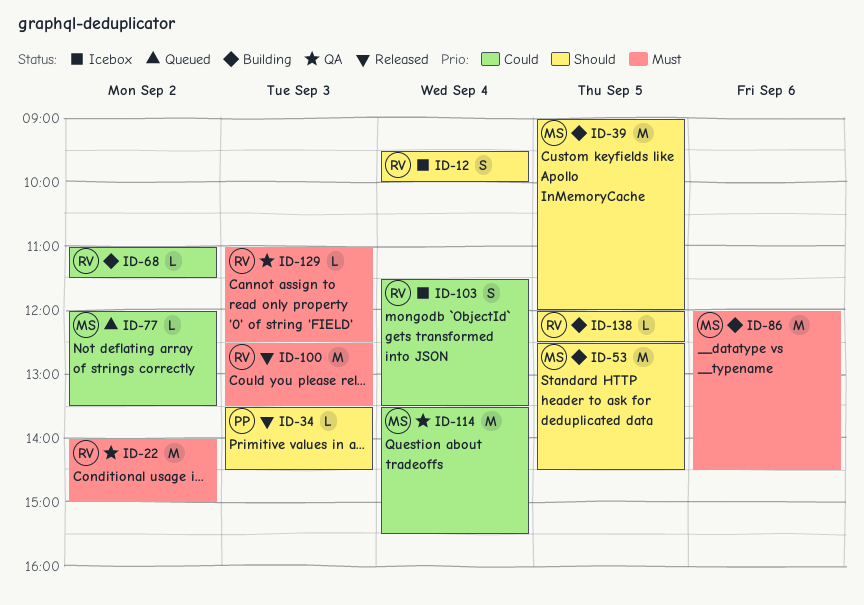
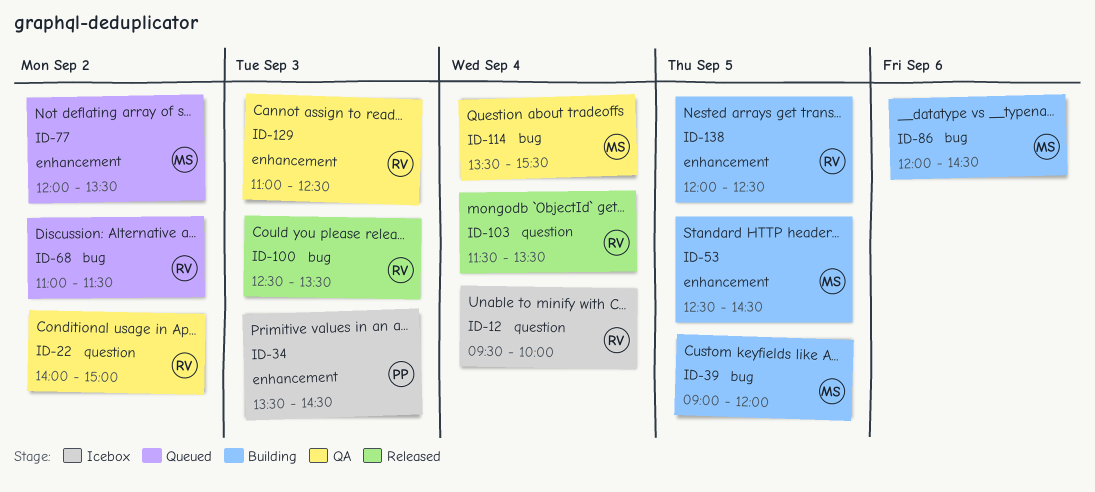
ID-34, status: Released -> Icebox
ID-68, status: Building -> Queued
ID-103, status: Icebox -> Released

